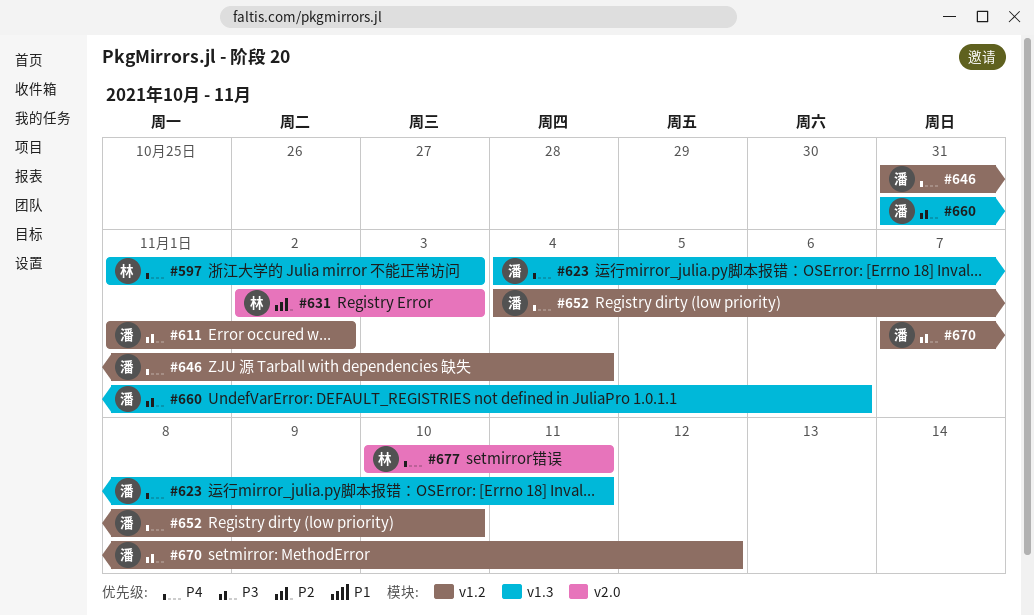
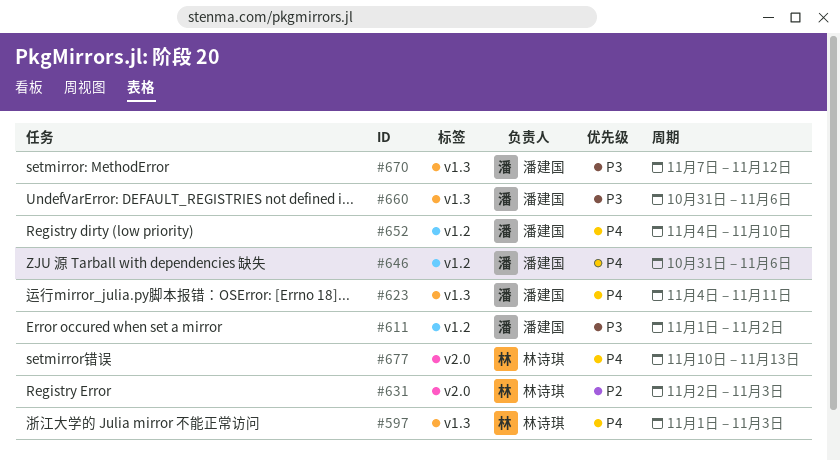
#646, due: Nov 4 -> Nov 6
#670, label: v1.2 -> v1.3
#677, due: Nov 11 -> Nov 13

